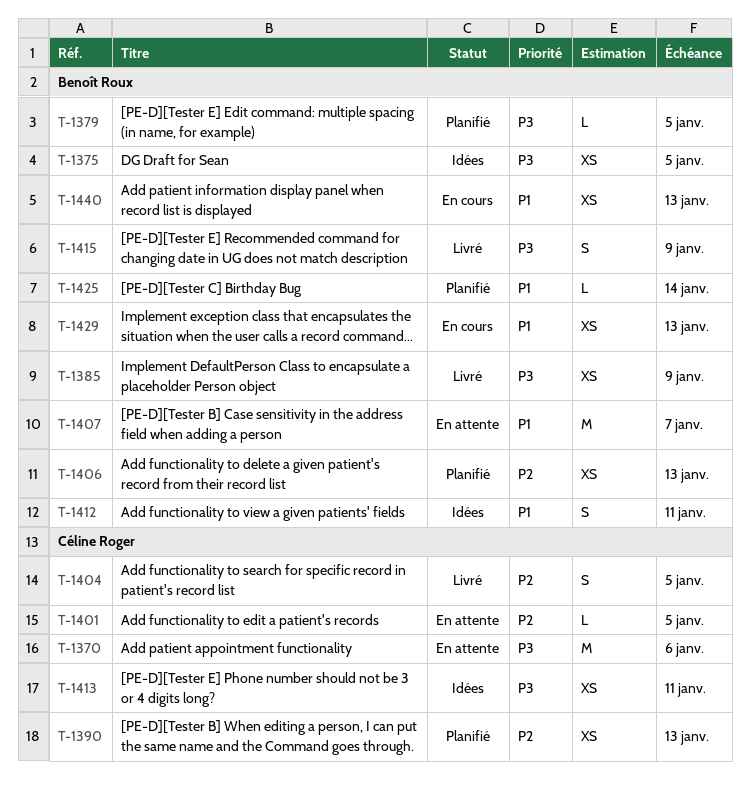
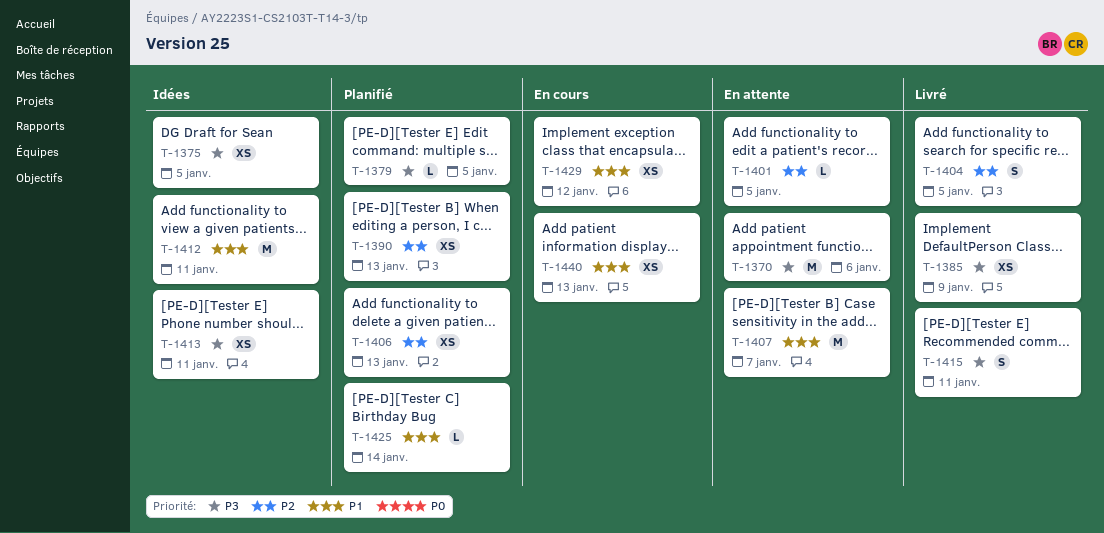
T-1412, estimate: S -> M
T-1415, due: Jan 9 -> Jan 11
T-1429, due: Jan 13 -> Jan 12

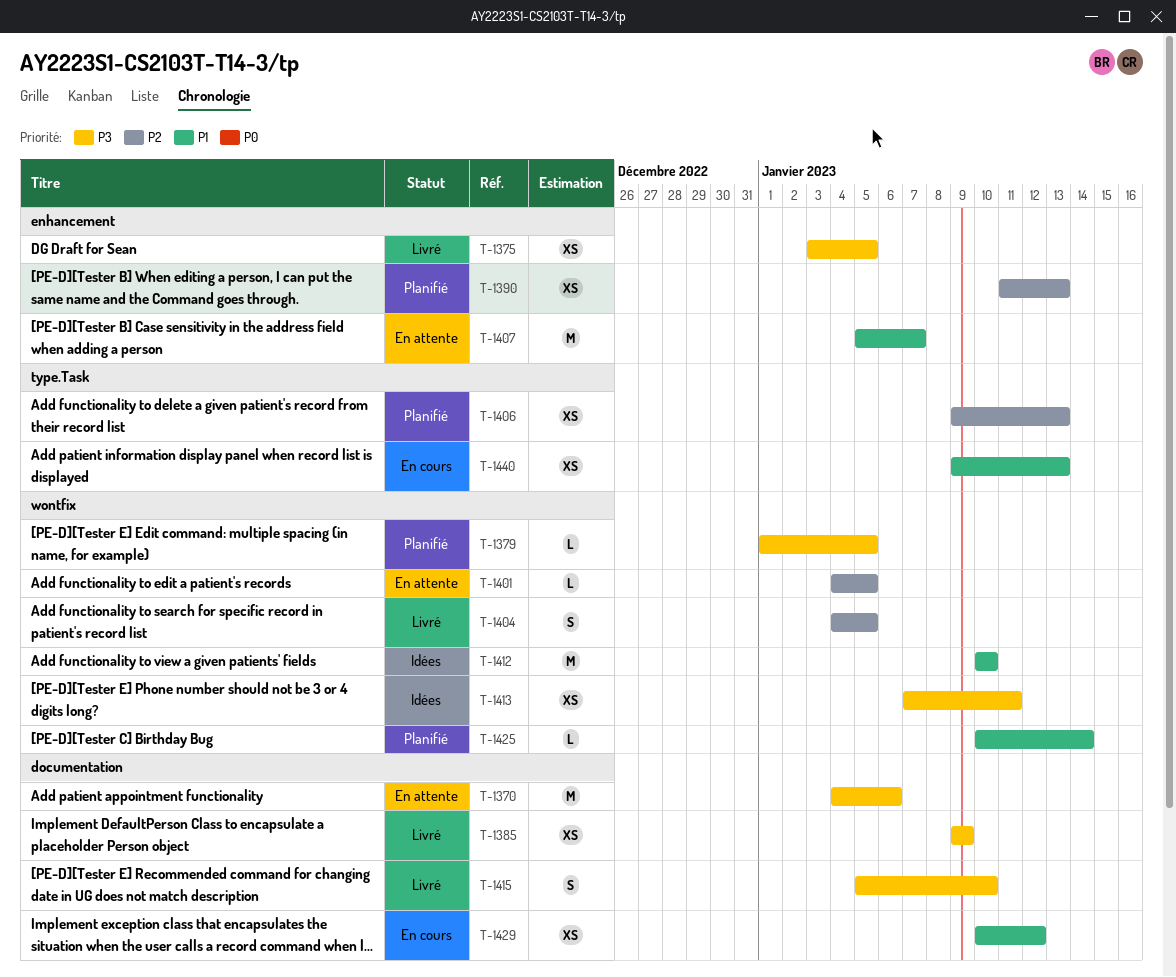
T-1375, status: Idées -> Livré
T-1412, due: Jan 11 -> Jan 10
T-1415, due: Jan 11 -> Jan 10

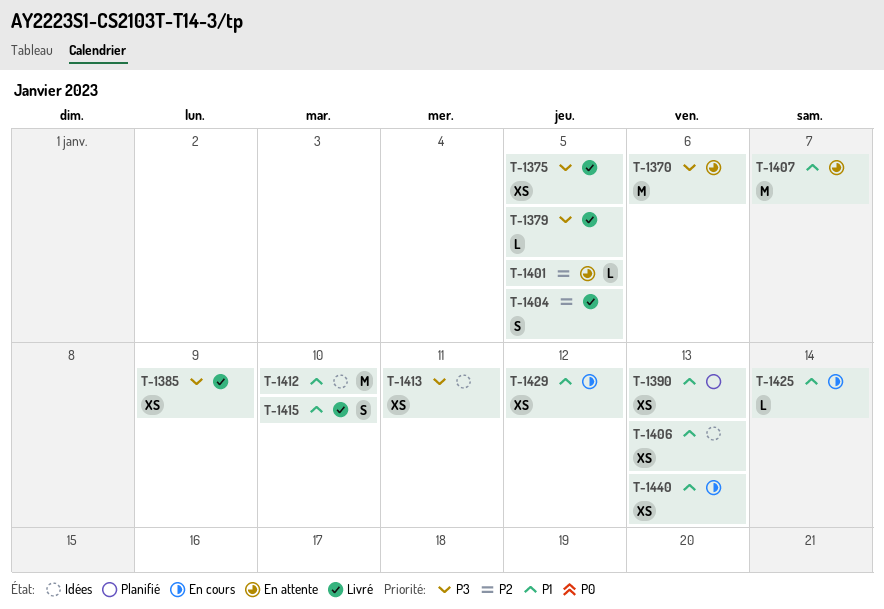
T-1379, status: Planifié -> Livré
T-1390, priority: P2 -> P1
T-1406, status: Planifié -> Idées
T-1406, priority: P2 -> P1
T-1415, priority: P3 -> P1
T-1425, status: Planifié -> En cours

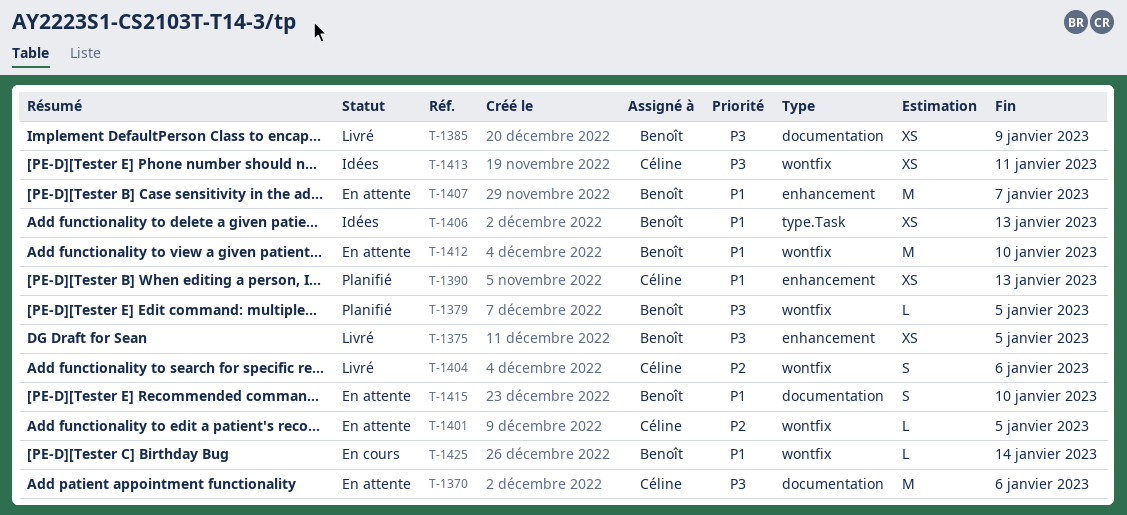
T-1379, status: Livré -> Planifié
T-1404, due: Jan 5 -> Jan 6
T-1412, status: Idées -> En attente
T-1415, status: Livré -> En attente
T-1429: present -> none
T-1440: present -> none

